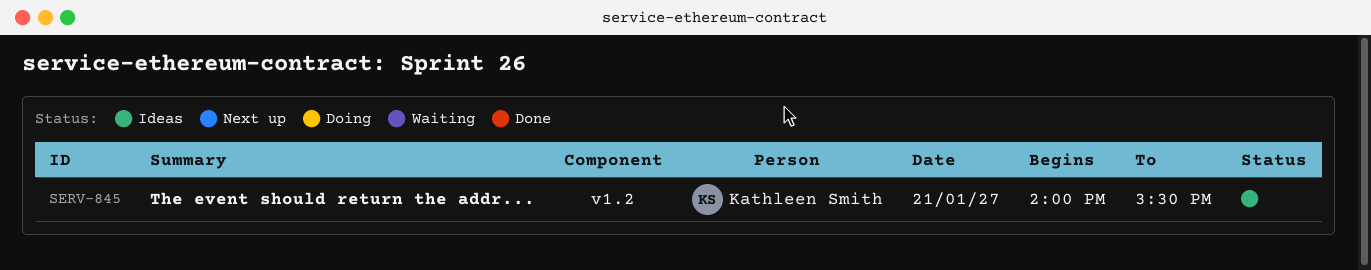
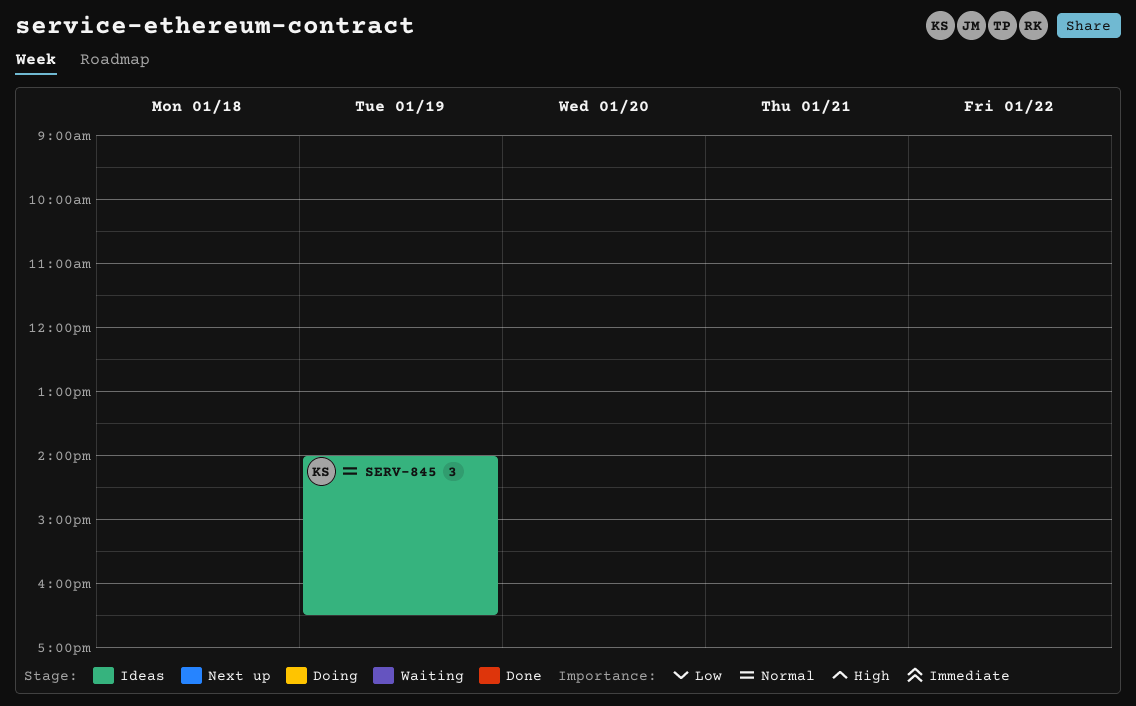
SERV-845, day: Jan 21 -> Jan 19
SERV-845, ends: 15:30 -> 16:30

